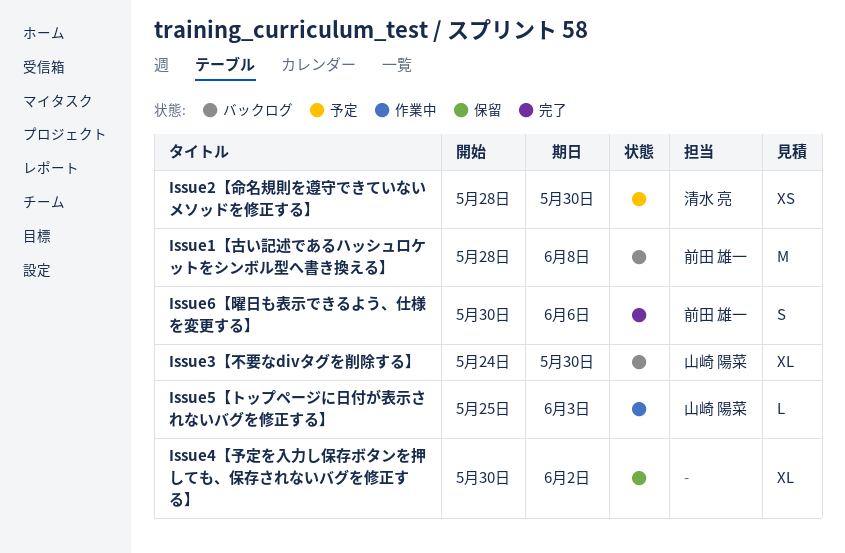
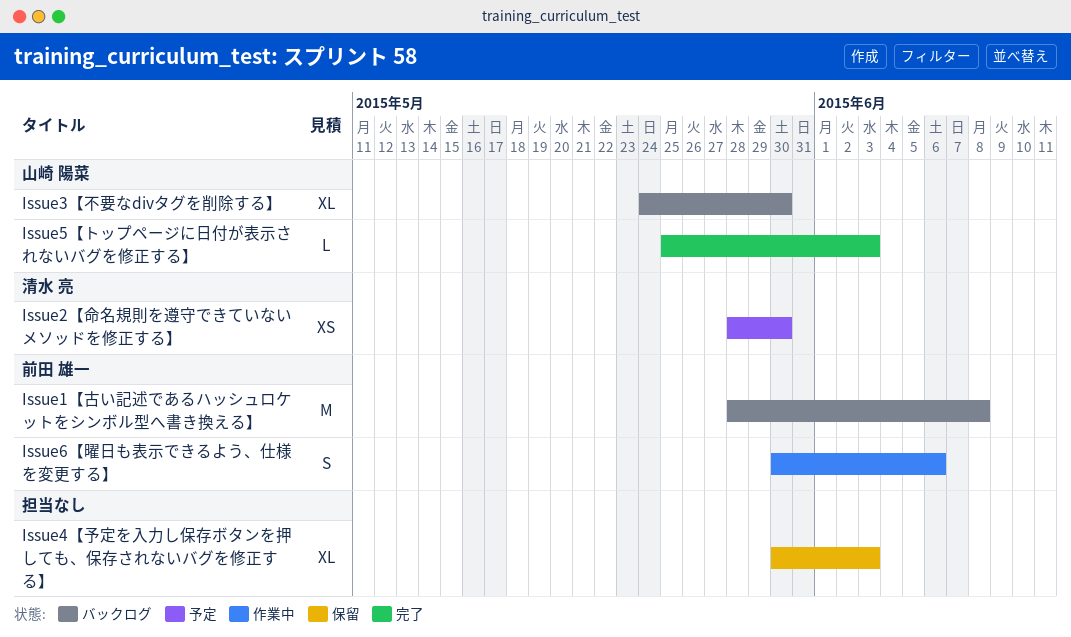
Issue4【予定を入力し保存ボタンを押しても、保存されないバグを修正する】, due: Jun 2 -> Jun 3
Issue5【トップページに日付が表示されないバグを修正する】, status: 作業中 -> 完了
Issue6【曜日も表示できるよう、仕様を変更する】, status: 完了 -> 作業中

